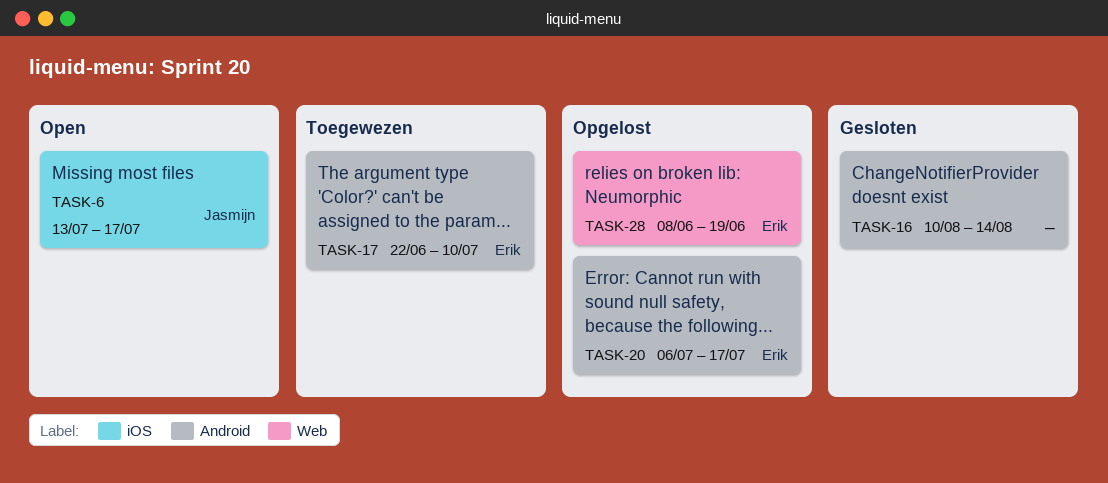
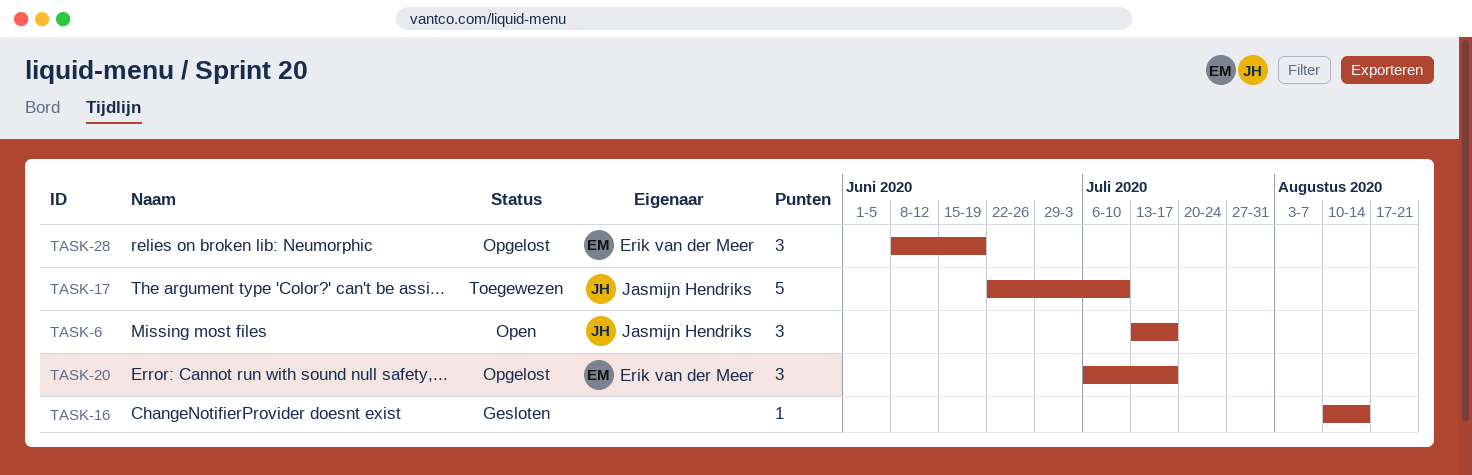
TASK-17, owner: Erik van der Meer -> Jasmijn Hendriks

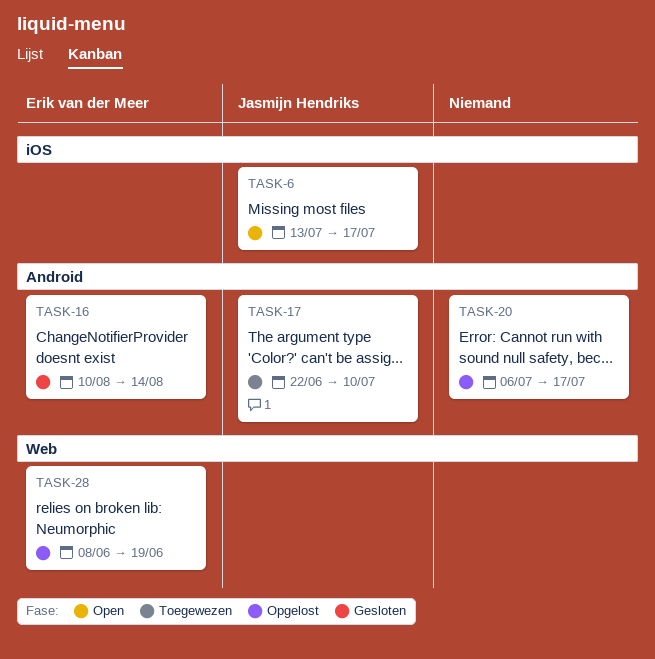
TASK-16, owner: none -> Erik van der Meer
TASK-20, owner: Erik van der Meer -> none

